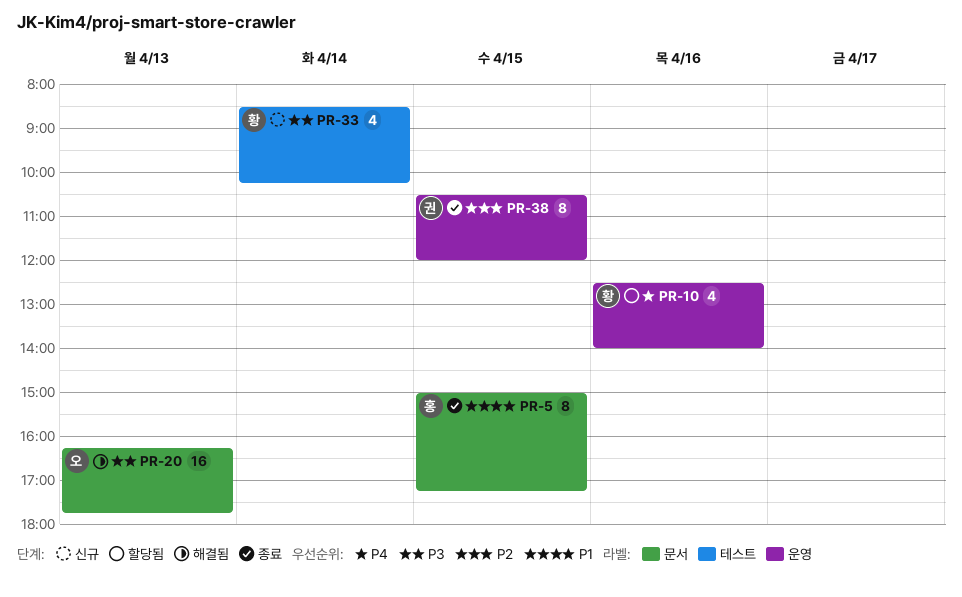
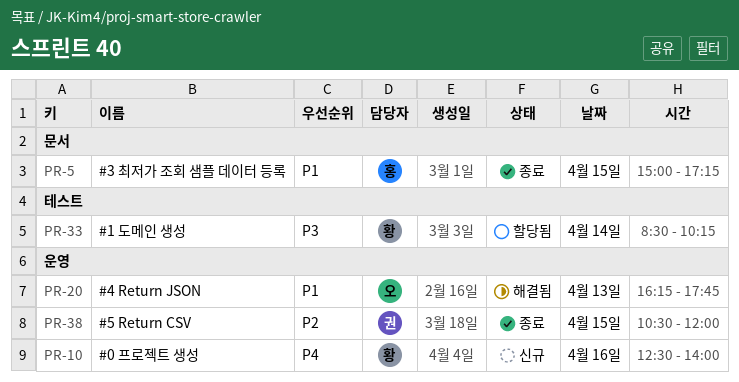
PR-10, status: 할당됨 -> 신규
PR-20, priority: P3 -> P1
PR-20, label: 문서 -> 운영
PR-33, status: 신규 -> 할당됨

